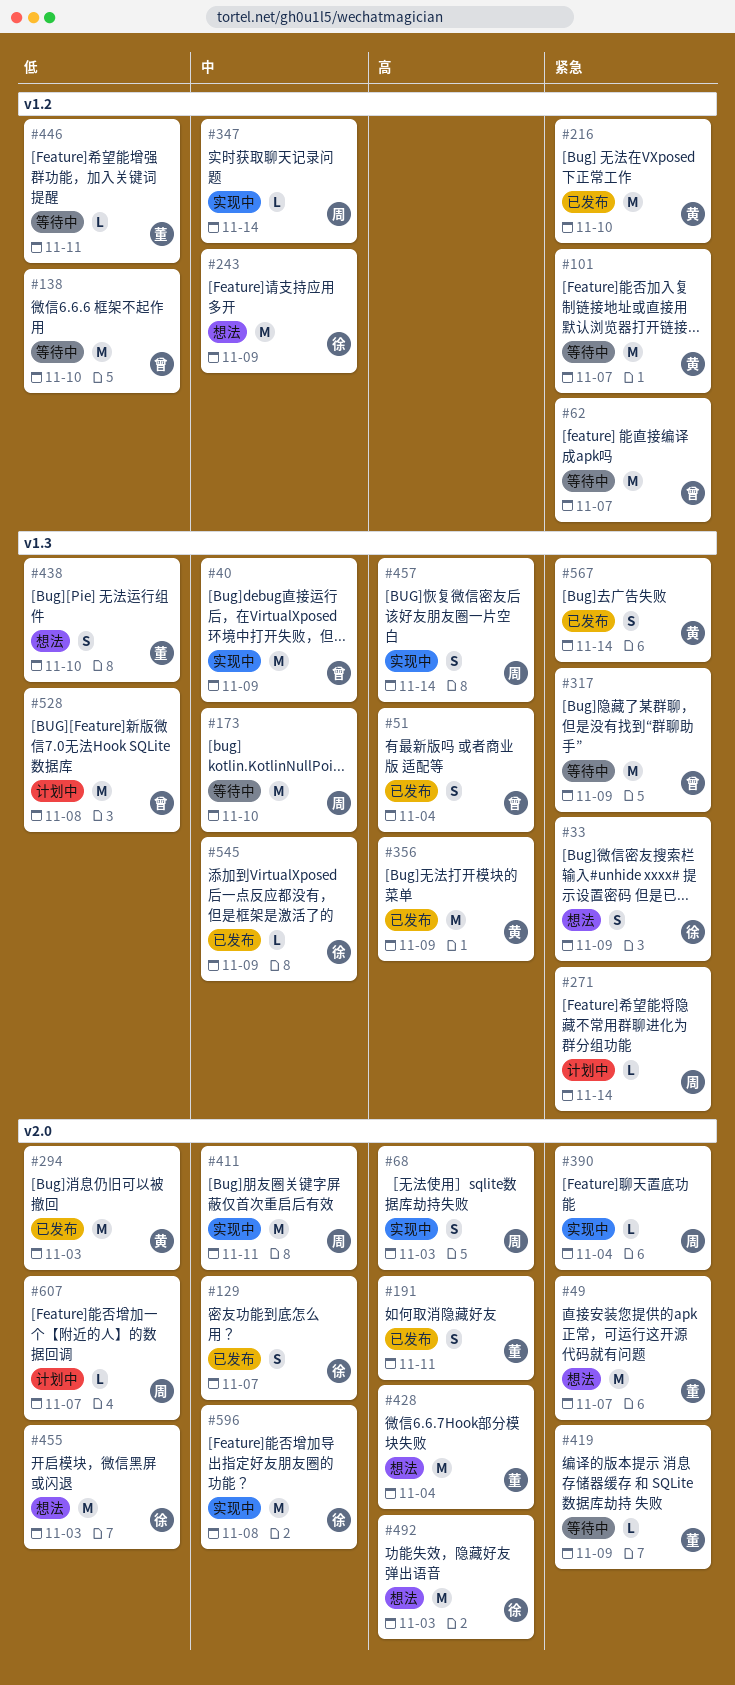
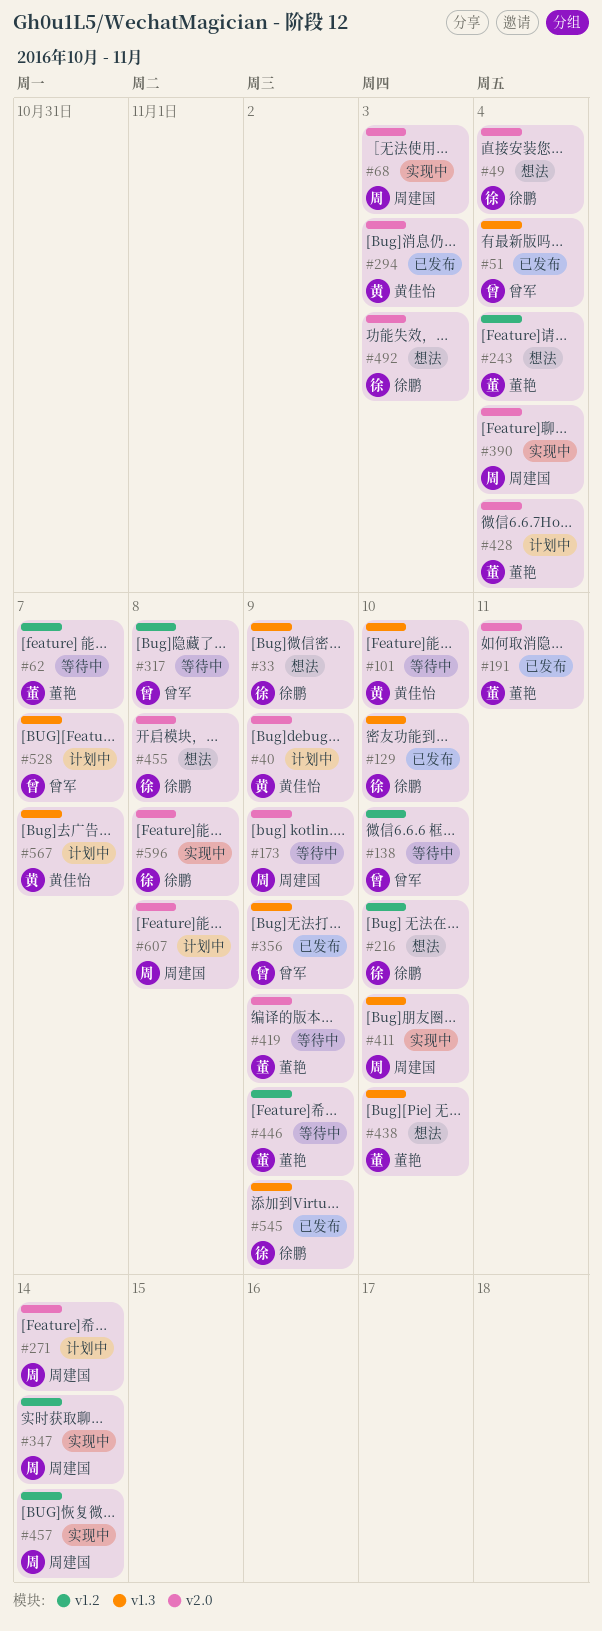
#40, status: 实现中 -> 计划中
#40, owner: 曾军 -> 黄佳怡
#40, label: v1.3 -> v2.0
#49, owner: 董艳 -> 徐鹏
#49, due: Nov 7 -> Nov 4
#62, owner: 曾军 -> 董艳
#101, label: v1.2 -> v1.3
#101, due: Nov 7 -> Nov 10
#129, label: v2.0 -> v1.3
#129, due: Nov 7 -> Nov 10
#173, label: v1.3 -> v2.0
#173, due: Nov 10 -> Nov 9
#216, status: 已发布 -> 想法
#216, owner: 黄佳怡 -> 徐鹏
#243, owner: 徐鹏 -> 董艳
#243, due: Nov 9 -> Nov 4
#271, label: v1.3 -> v2.0
#317, label: v1.3 -> v1.2
#317, due: Nov 9 -> Nov 8
#356, owner: 黄佳怡 -> 曾军
#411, label: v2.0 -> v1.3
#411, due: Nov 11 -> Nov 10
#428, status: 想法 -> 计划中
#446, due: Nov 11 -> Nov 9
#455, due: Nov 3 -> Nov 8
#457, label: v1.3 -> v1.2
#528, due: Nov 8 -> Nov 7
#567, status: 已发布 -> 计划中
#567, due: Nov 14 -> Nov 7
#607, due: Nov 7 -> Nov 8

